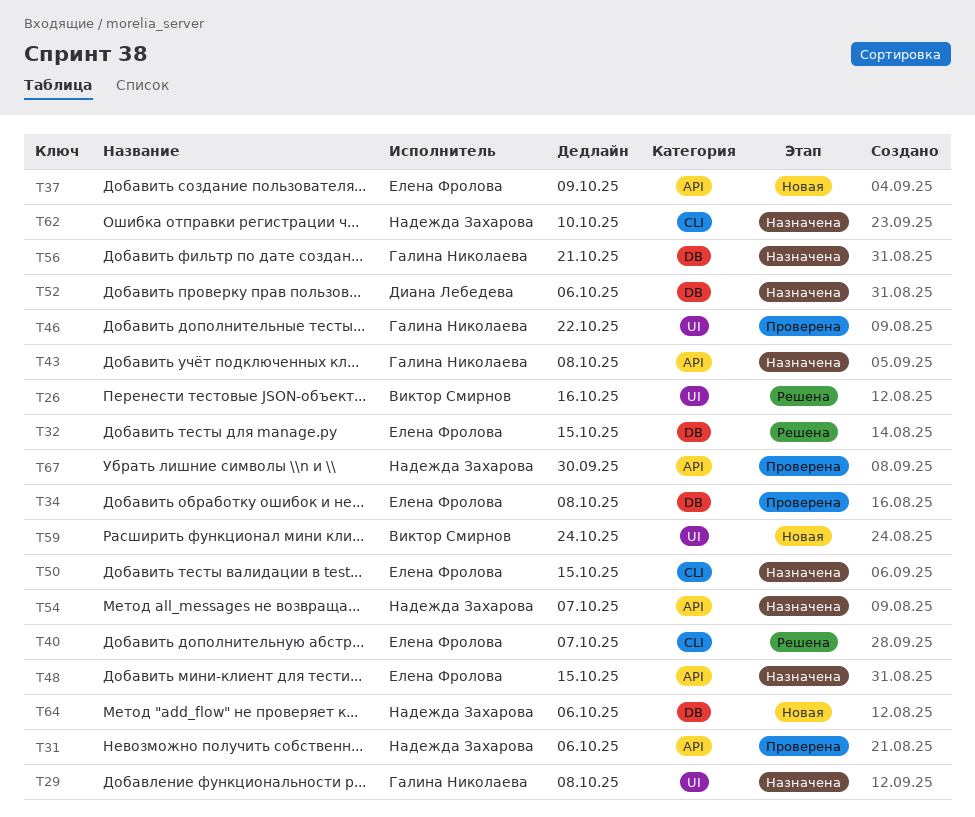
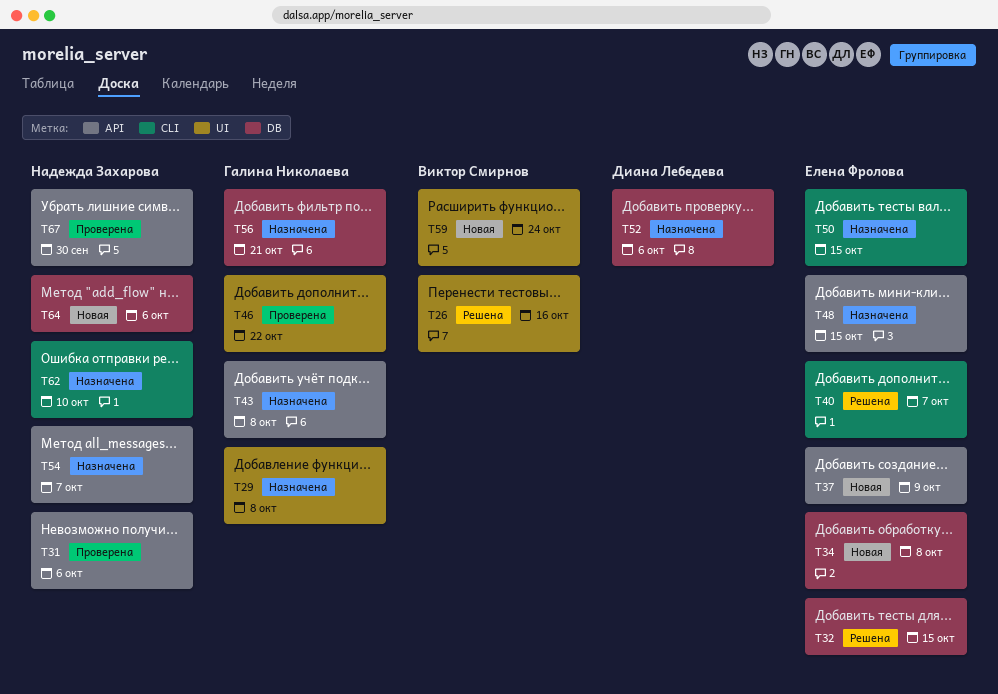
T34, status: Проверена -> Новая

